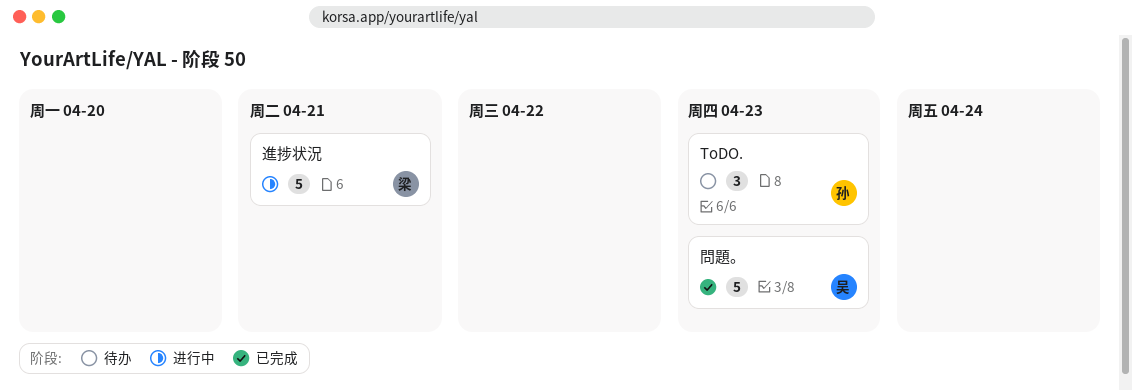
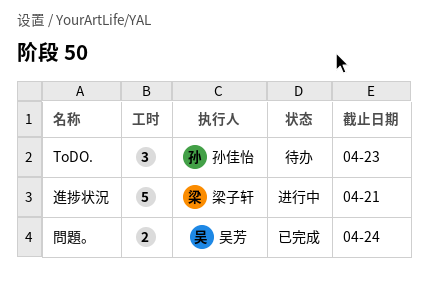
問題。, estimate: 5 -> 2
問題。, due: Apr 23 -> Apr 24

